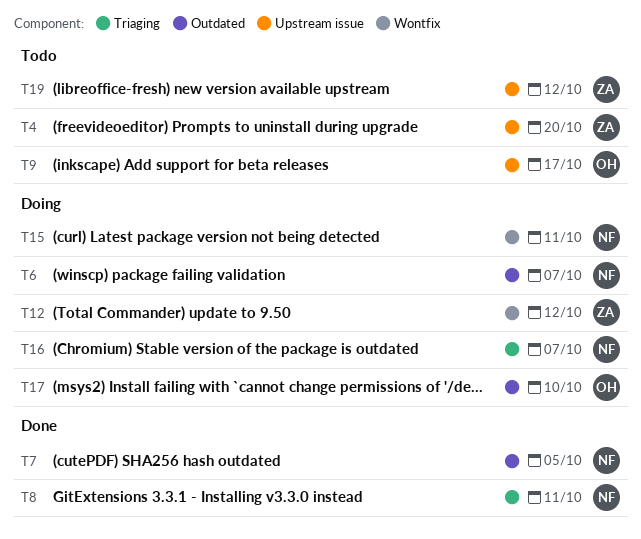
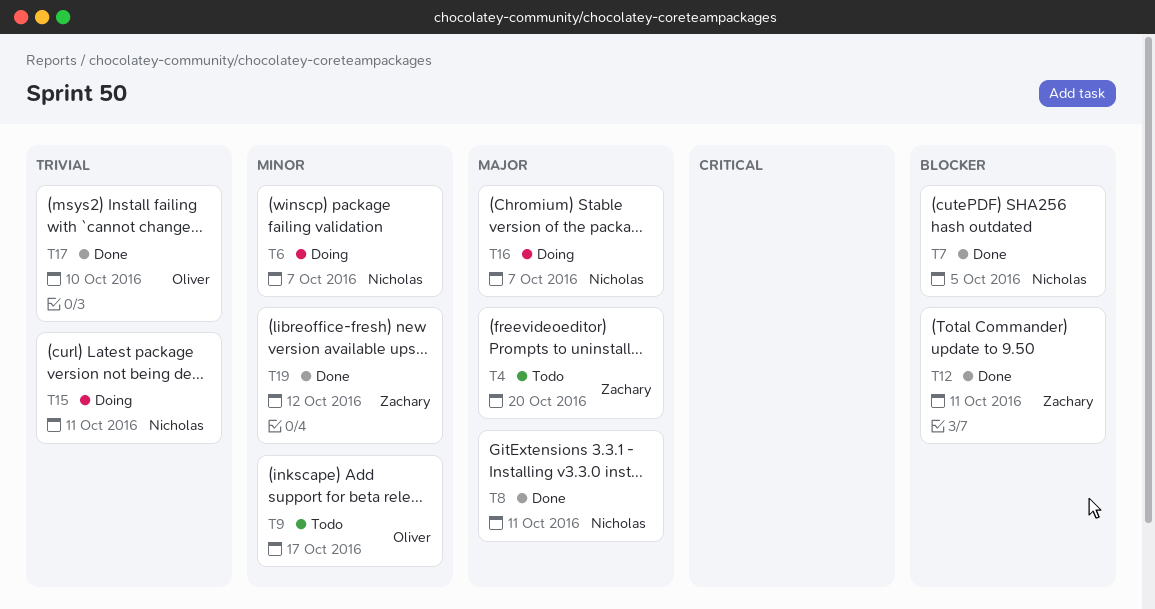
T12, status: Doing -> Done
T12, due: Oct 12 -> Oct 11
T17, status: Doing -> Done
T19, status: Todo -> Done

